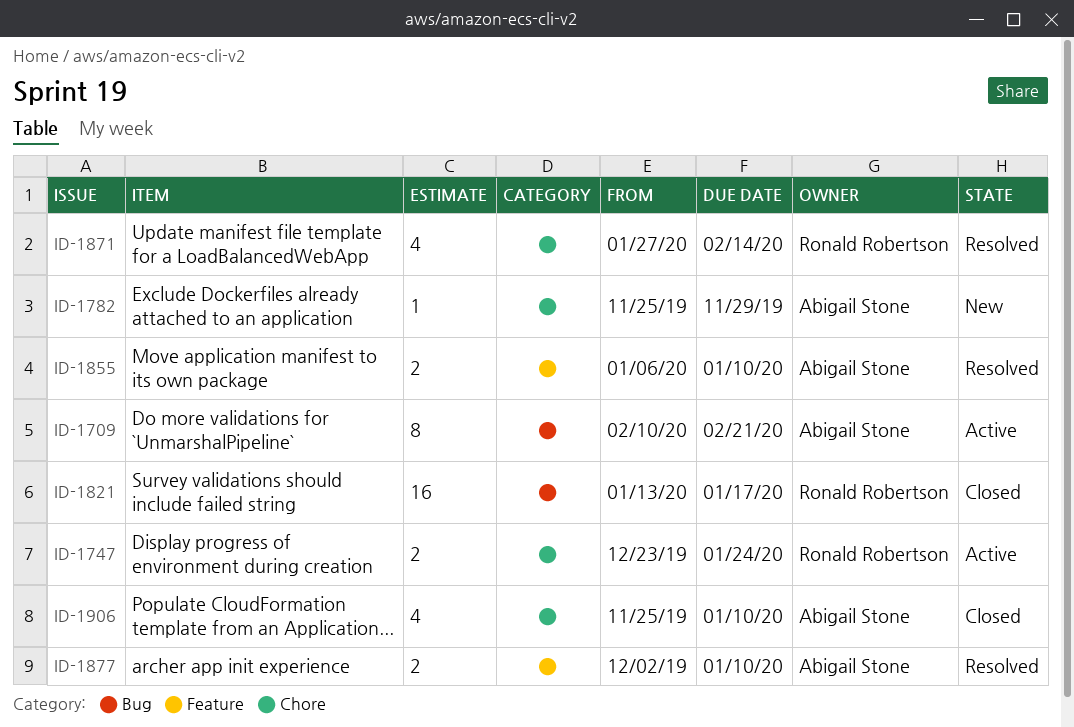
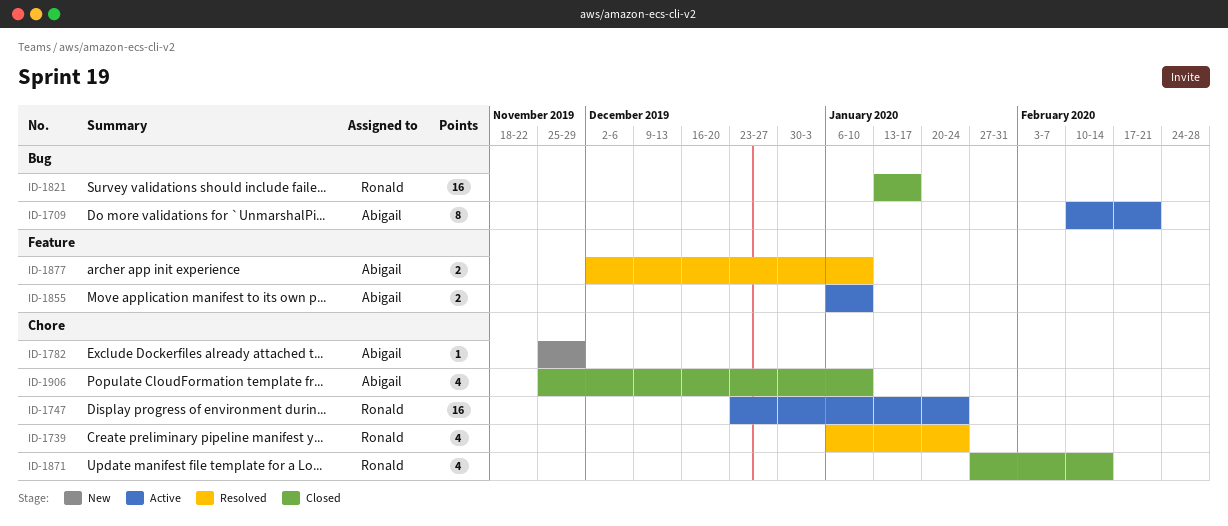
ID-1739: none -> present
ID-1747, estimate: 2 -> 16
ID-1855, status: Resolved -> Active
ID-1871, status: Resolved -> Closed

